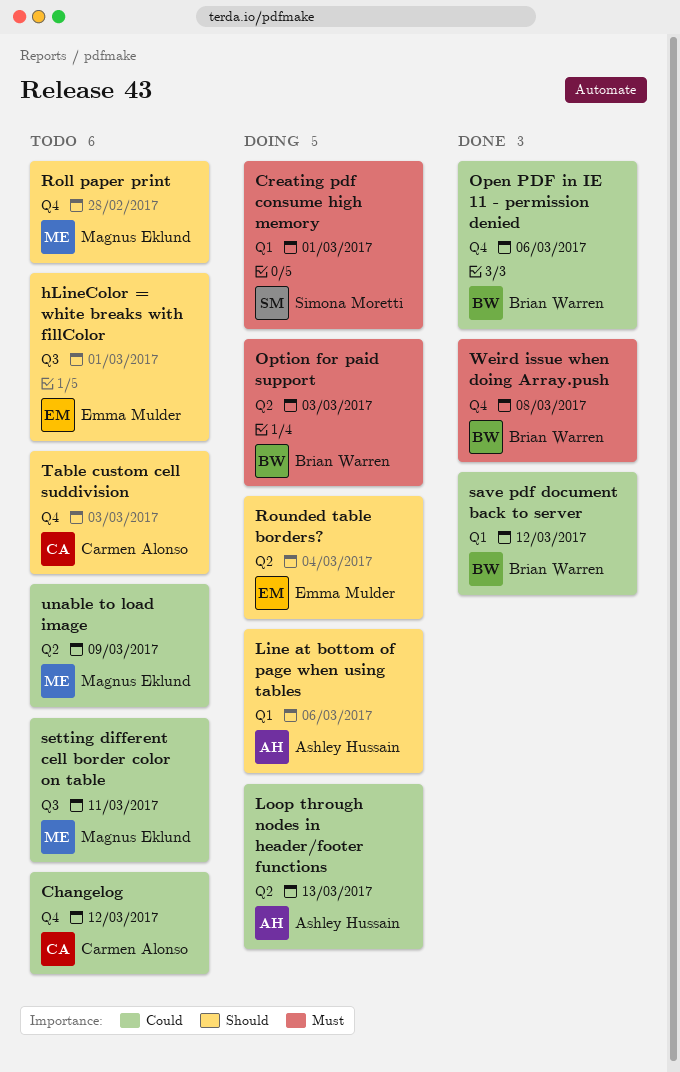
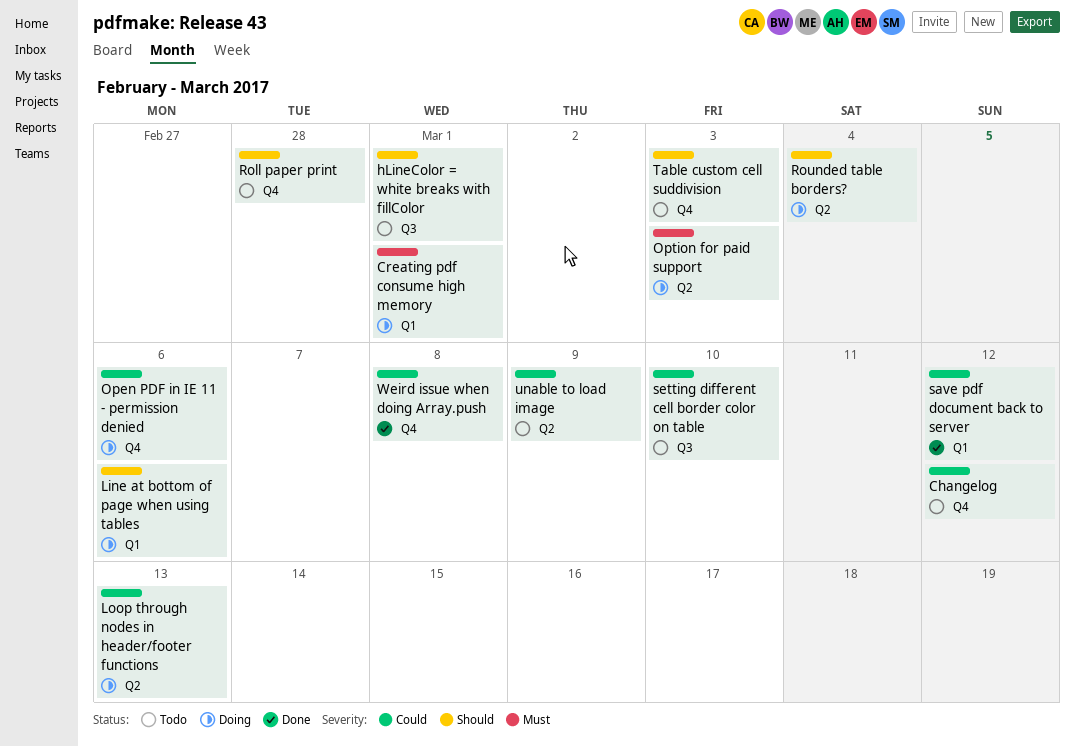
Open PDF in IE 11 - permission denied, status: Done -> Doing
setting different cell border color on table, due: Mar 11 -> Mar 10
Weird issue when doing Array.push, priority: Must -> Could

